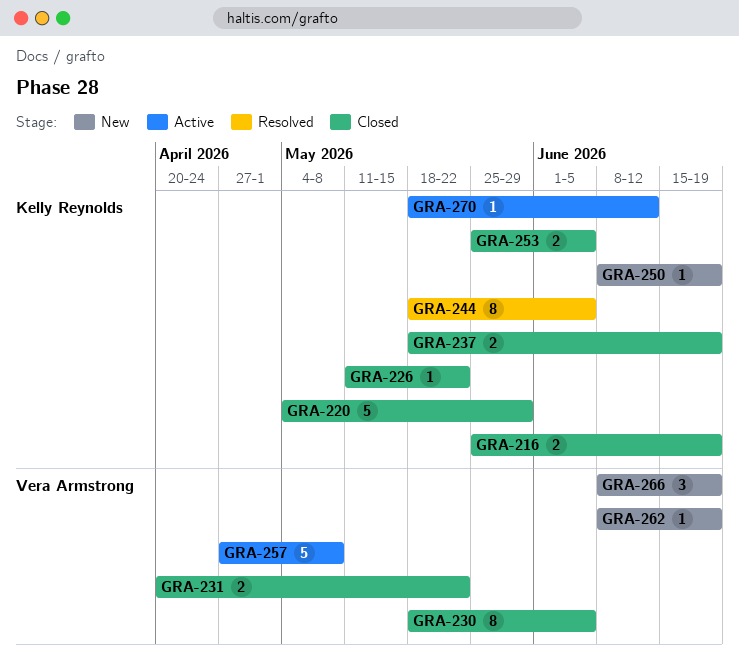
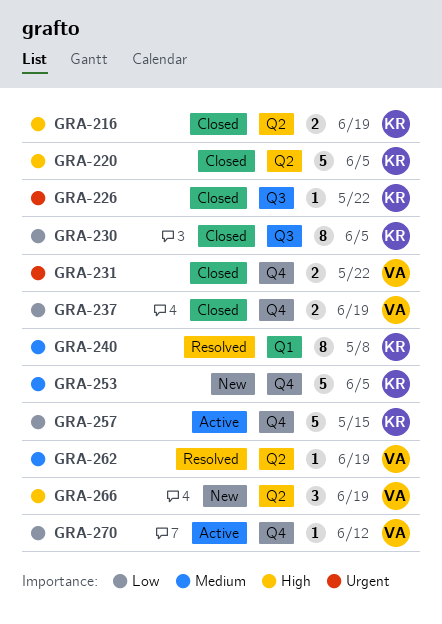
GRA-220, due: May 29 -> Jun 5
GRA-230, owner: Vera Armstrong -> Kelly Reynolds
GRA-237, owner: Kelly Reynolds -> Vera Armstrong
GRA-240: none -> present
GRA-244: present -> none
GRA-250: present -> none
GRA-253, status: Closed -> New
GRA-253, estimate: 2 -> 5
GRA-257, owner: Vera Armstrong -> Kelly Reynolds
GRA-257, due: May 8 -> May 15
GRA-262, status: New -> Resolved
GRA-270, owner: Kelly Reynolds -> Vera Armstrong

